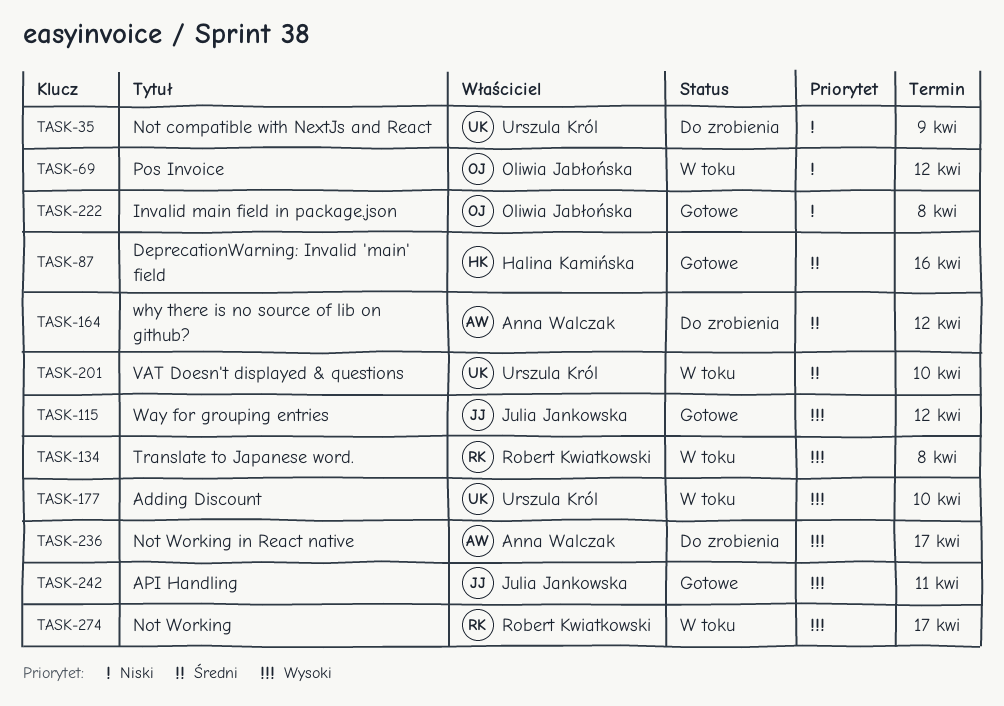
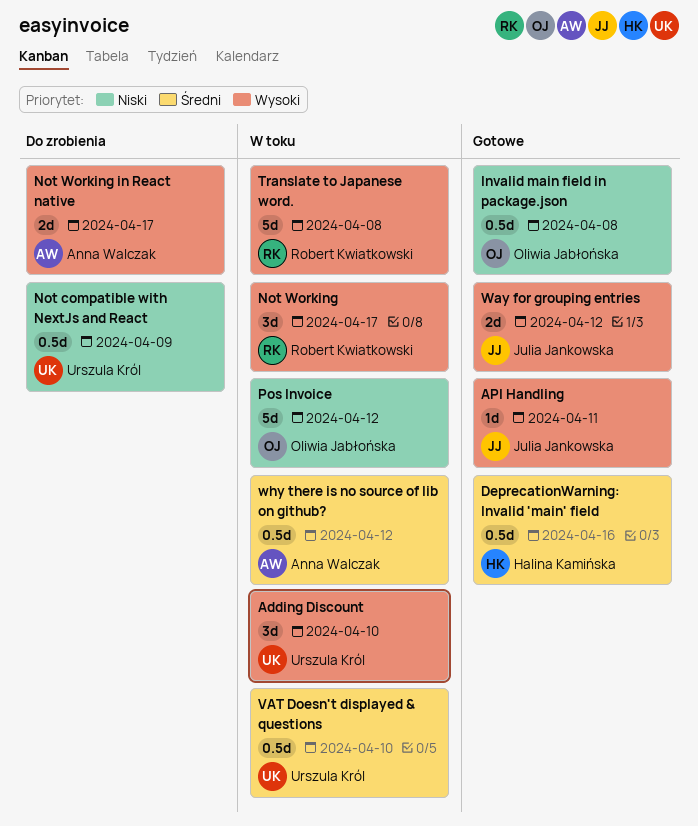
why there is no source of lib on github?, status: Do zrobienia -> W toku

